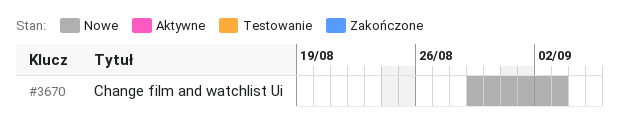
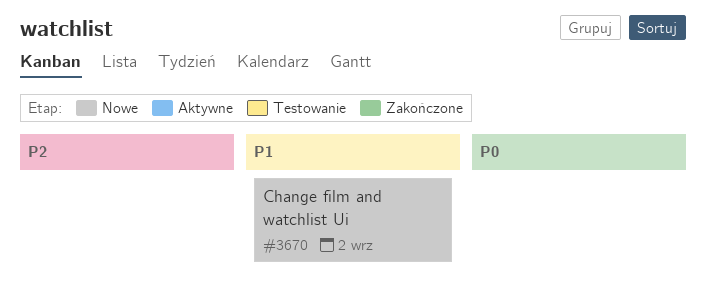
#3670, due: Sep 3 -> Sep 2

